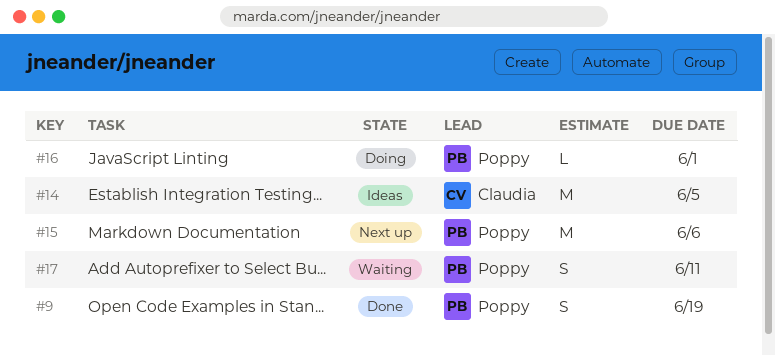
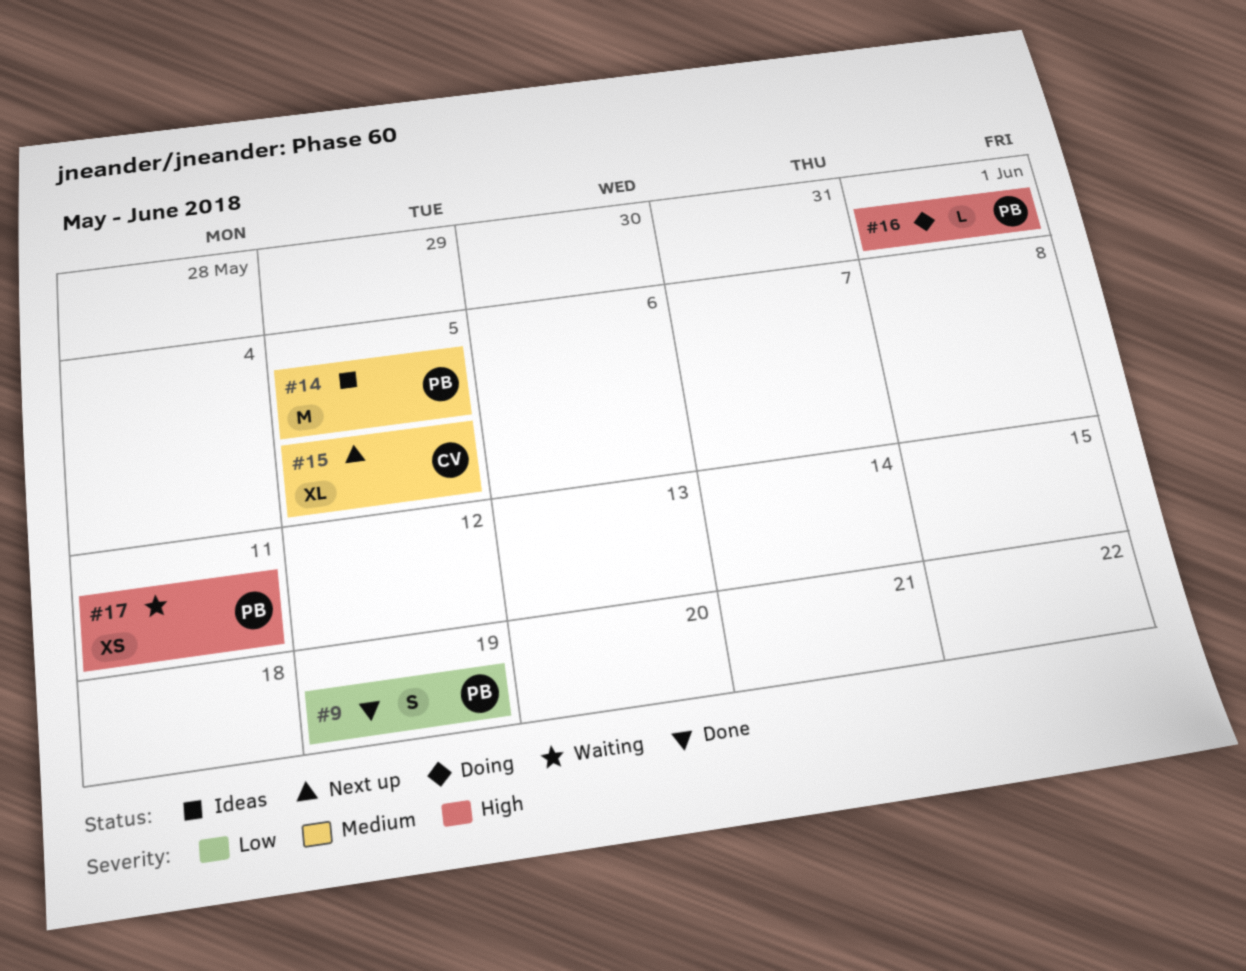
#14, owner: Claudia -> Poppy
#15, owner: Poppy -> Claudia
#15, estimate: M -> XL
#15, due: Jun 6 -> Jun 5
#17, estimate: S -> XS

